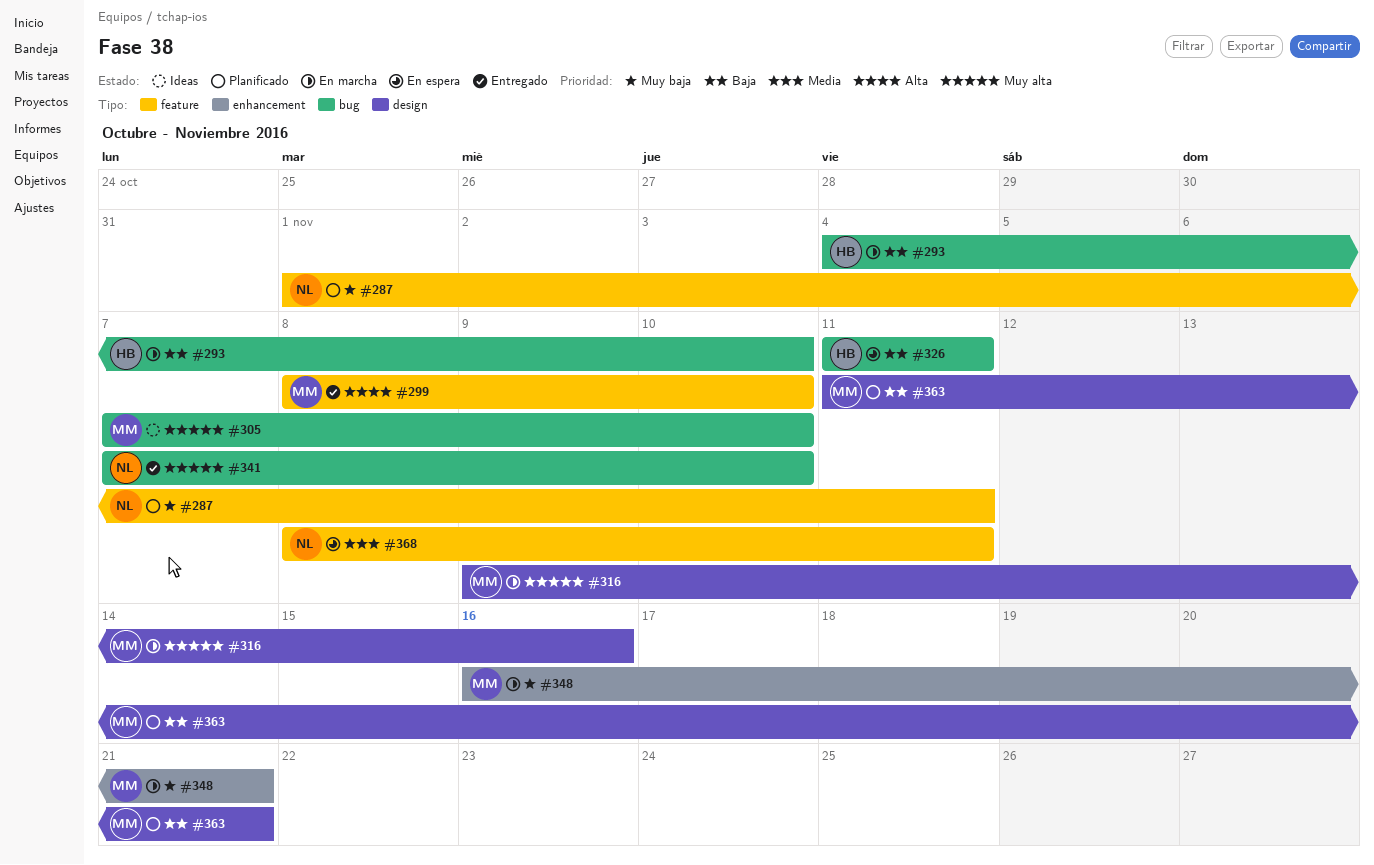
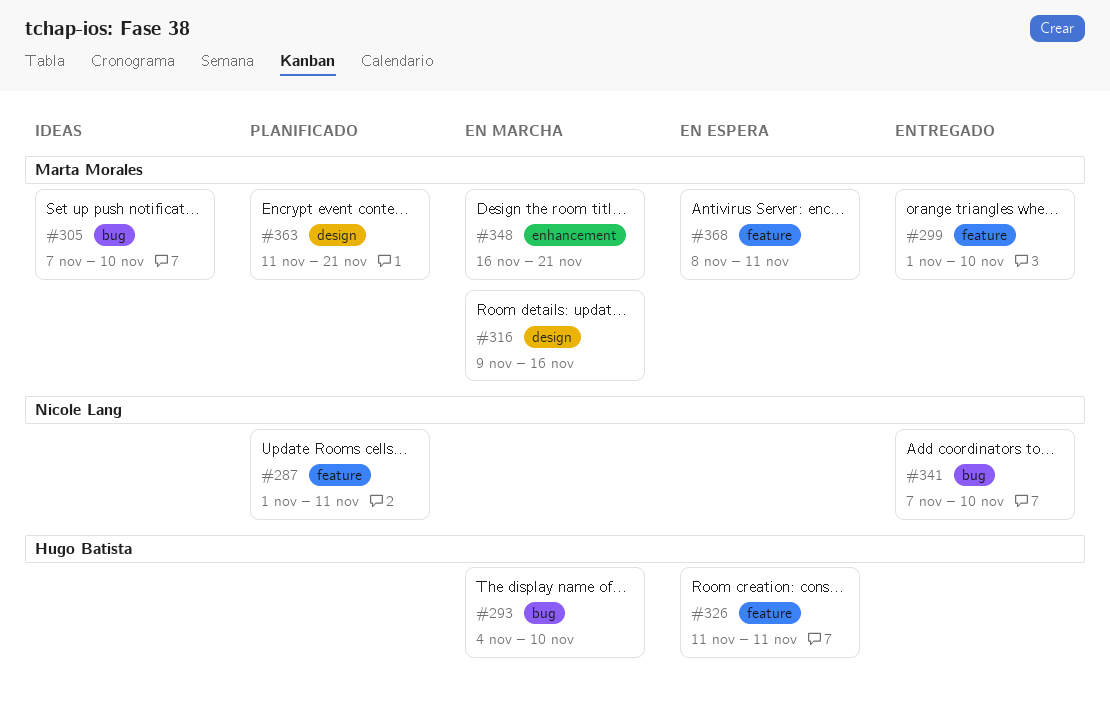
#299, start: Nov 8 -> Nov 1
#326, label: bug -> feature
#368, owner: Nicole Lang -> Marta Morales

